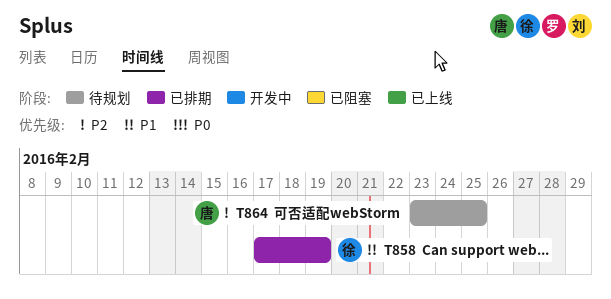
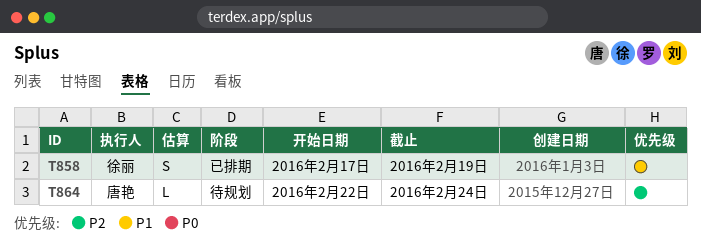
T864, start: Feb 23 -> Feb 22
T864, due: Feb 25 -> Feb 24

